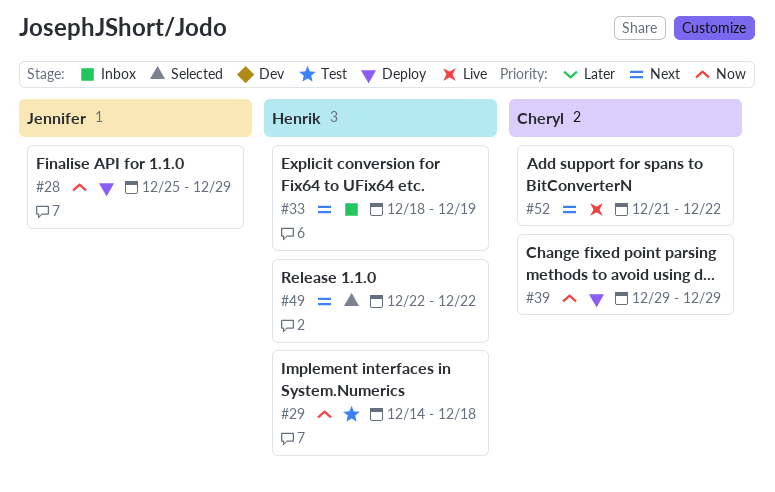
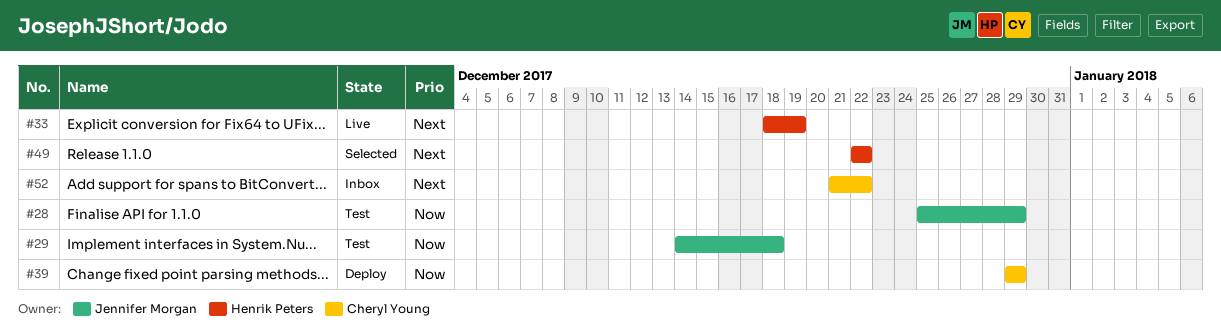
#28, status: Deploy -> Test
#29, owner: Henrik Peters -> Jennifer Morgan
#33, status: Inbox -> Live
#52, status: Live -> Inbox

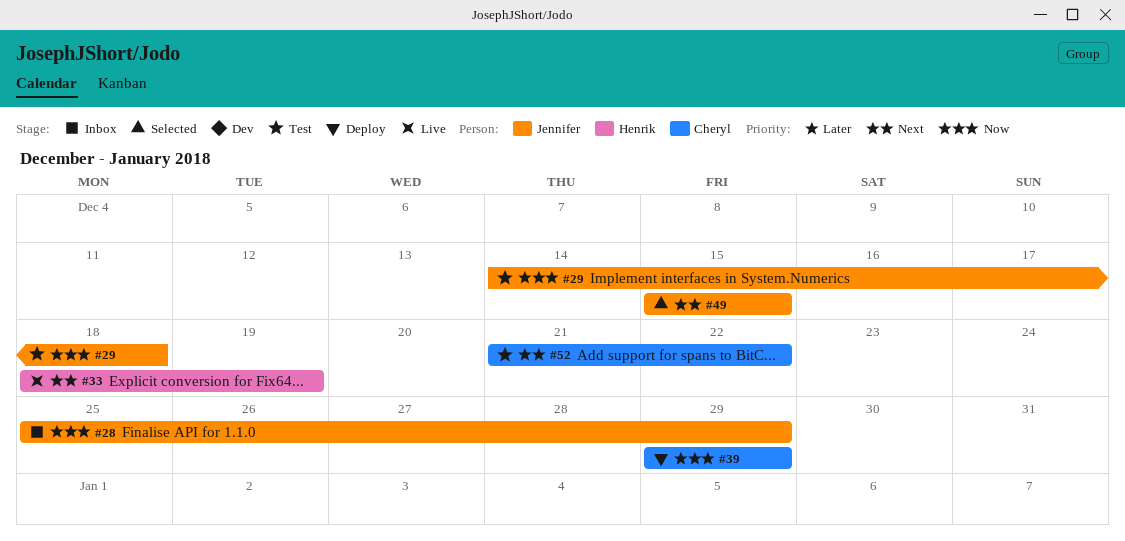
#28, status: Test -> Inbox
#49, owner: Henrik Peters -> Jennifer Morgan
#49, start: Dec 22 -> Dec 15
#49, due: Dec 22 -> Dec 15
#52, status: Inbox -> Test

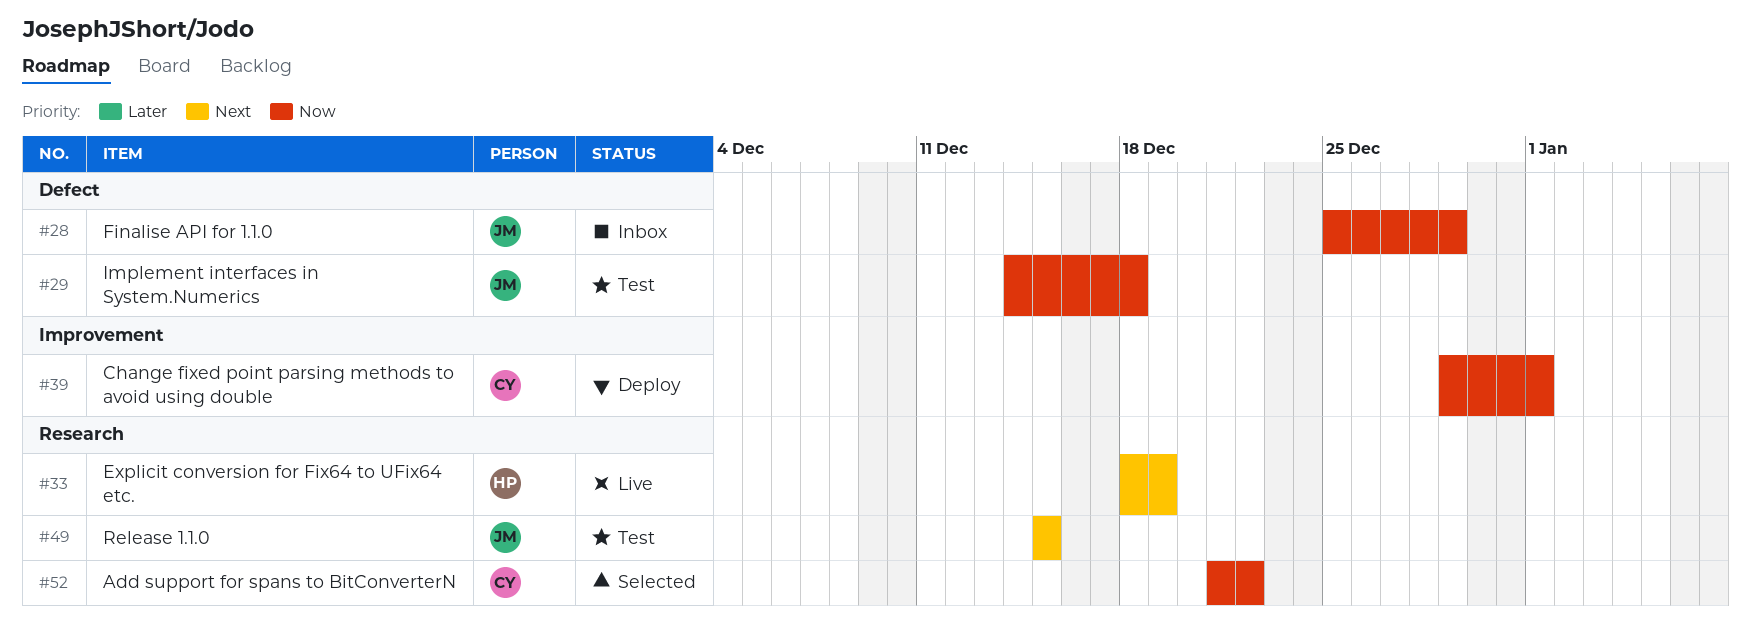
#39, due: Dec 29 -> Jan 1
#49, status: Selected -> Test
#52, status: Test -> Selected
#52, priority: Next -> Now

